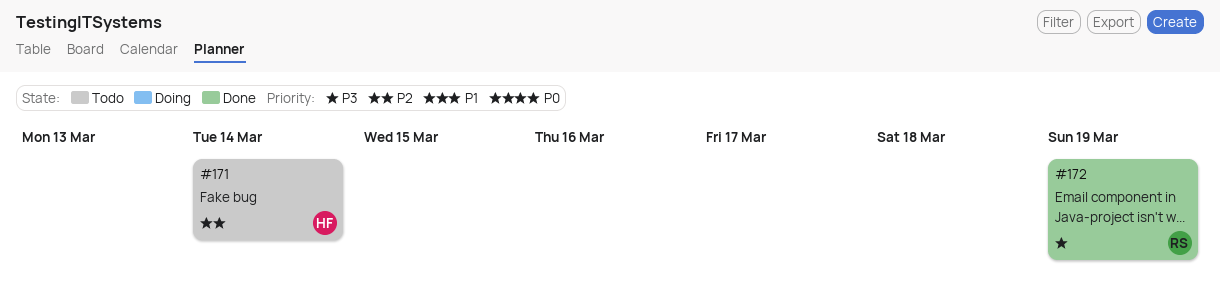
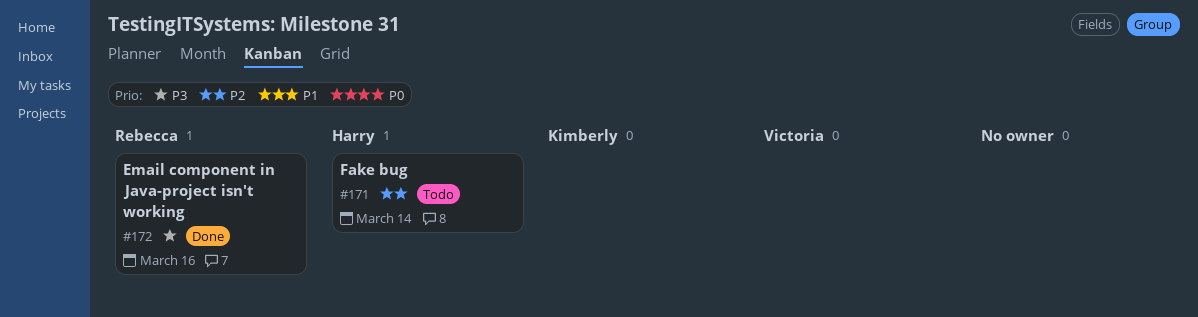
#172, due: Mar 19 -> Mar 16

